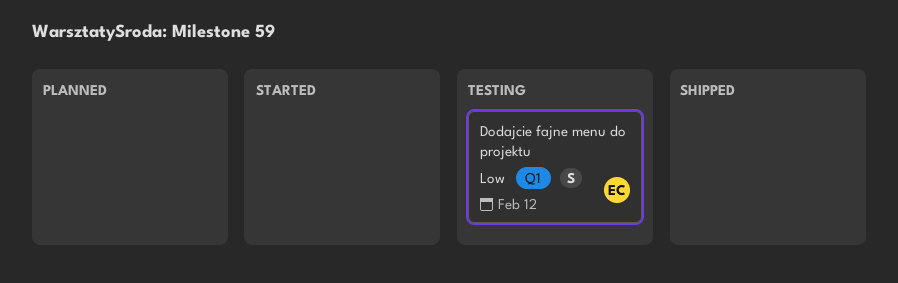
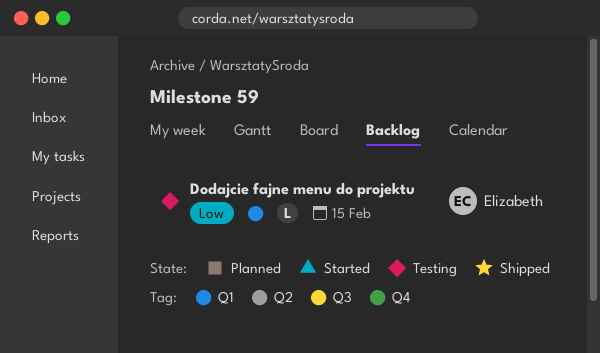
Dodajcie fajne menu do projektu, estimate: S -> L
Dodajcie fajne menu do projektu, due: Feb 12 -> Feb 15

